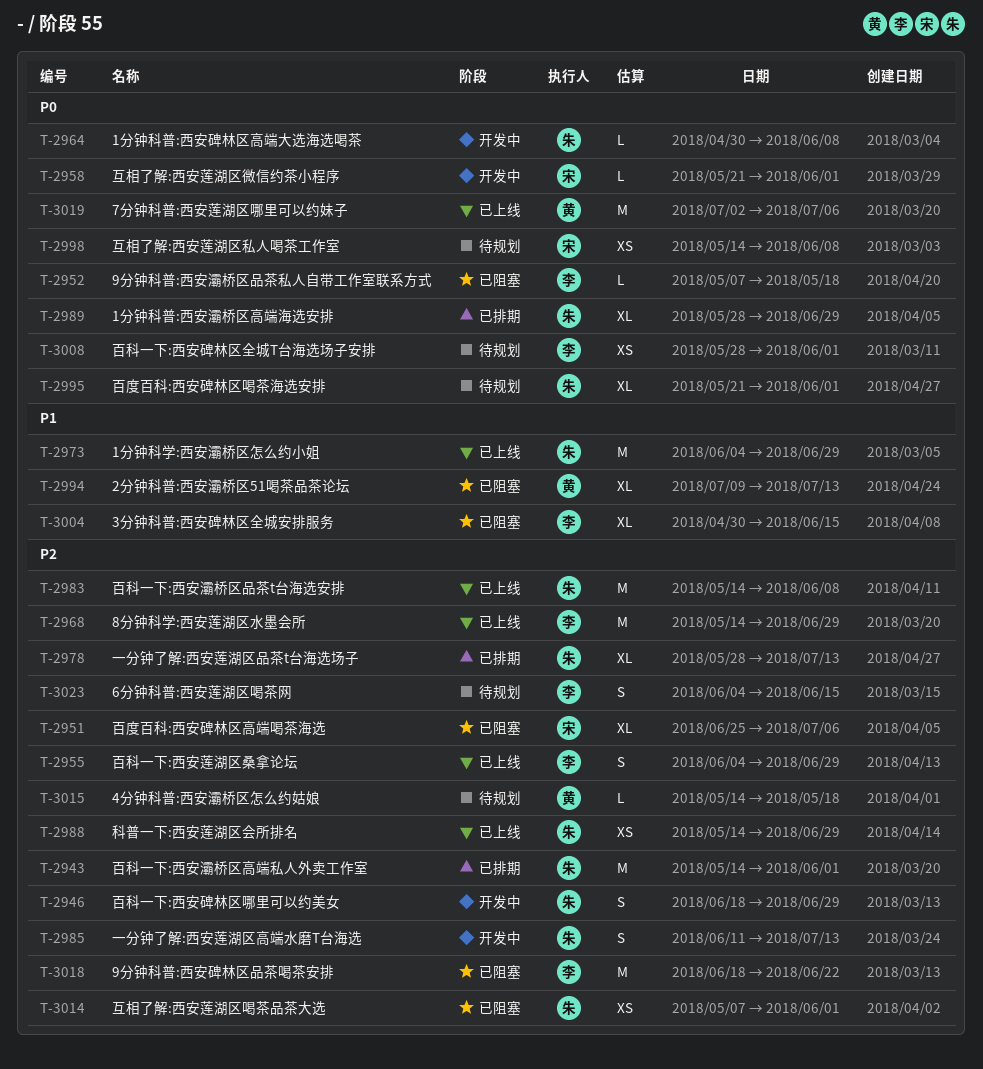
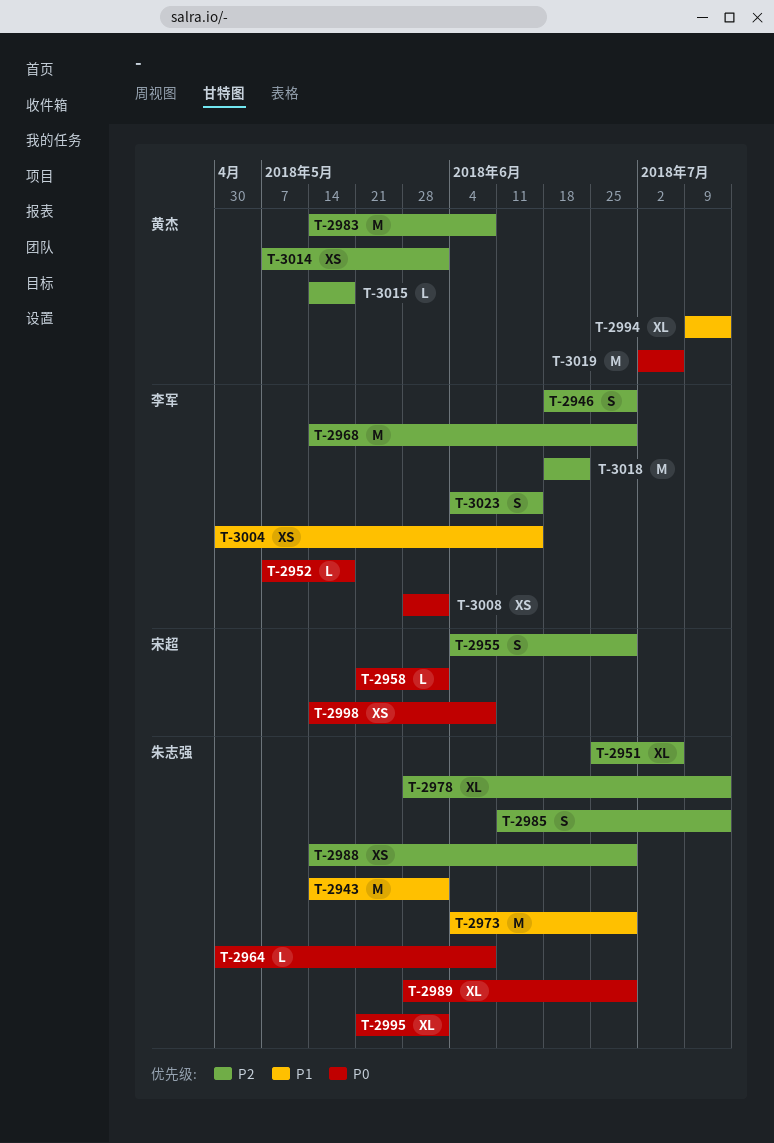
T-2943, priority: P2 -> P1
T-2946, owner: 朱志强 -> 李军
T-2951, owner: 宋超 -> 朱志强
T-2955, owner: 李军 -> 宋超
T-2983, owner: 朱志强 -> 黄杰
T-3004, estimate: XL -> XS
T-3014, owner: 朱志强 -> 黄杰

